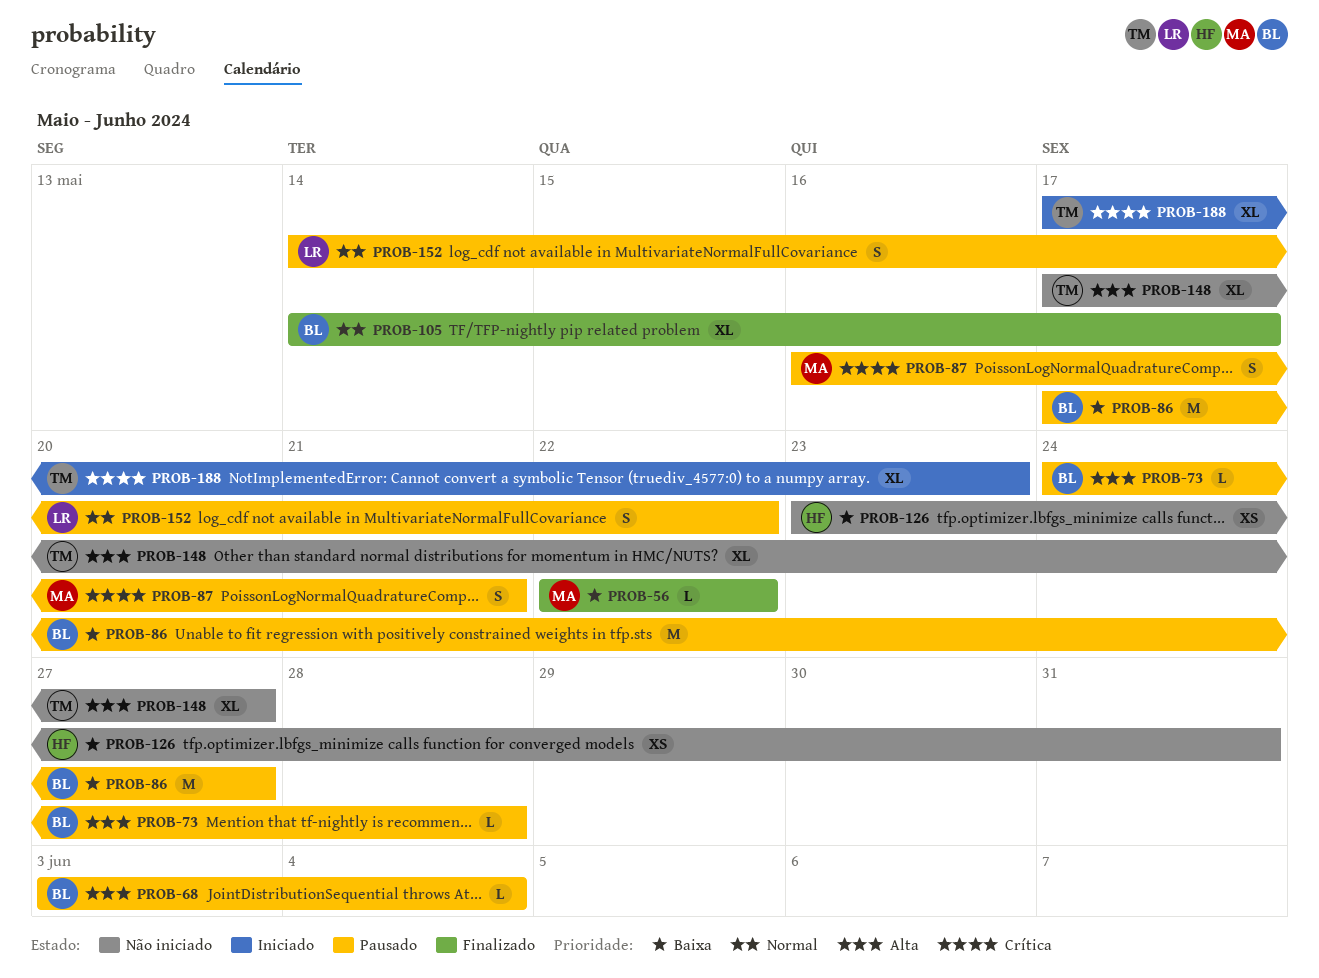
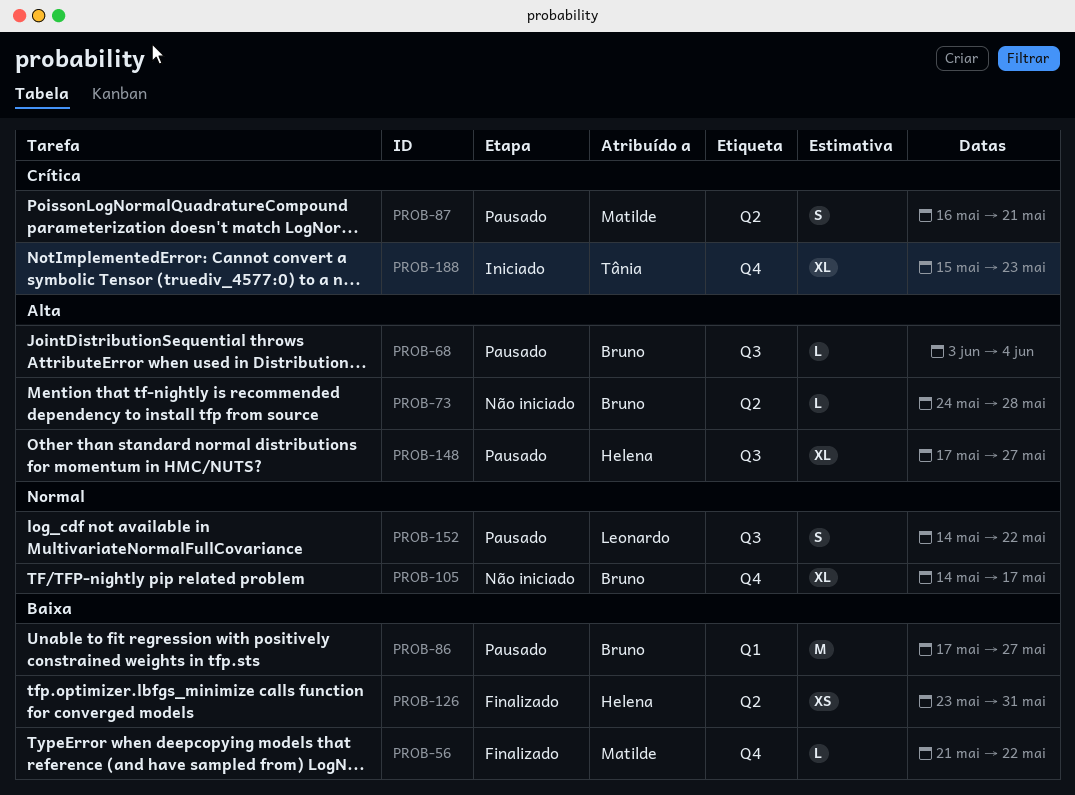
PROB-56, start: May 22 -> May 21
PROB-73, status: Pausado -> Não iniciado
PROB-105, status: Finalizado -> Não iniciado
PROB-126, status: Não iniciado -> Finalizado
PROB-148, status: Não iniciado -> Pausado
PROB-148, owner: Tânia -> Helena
PROB-188, start: May 17 -> May 15

